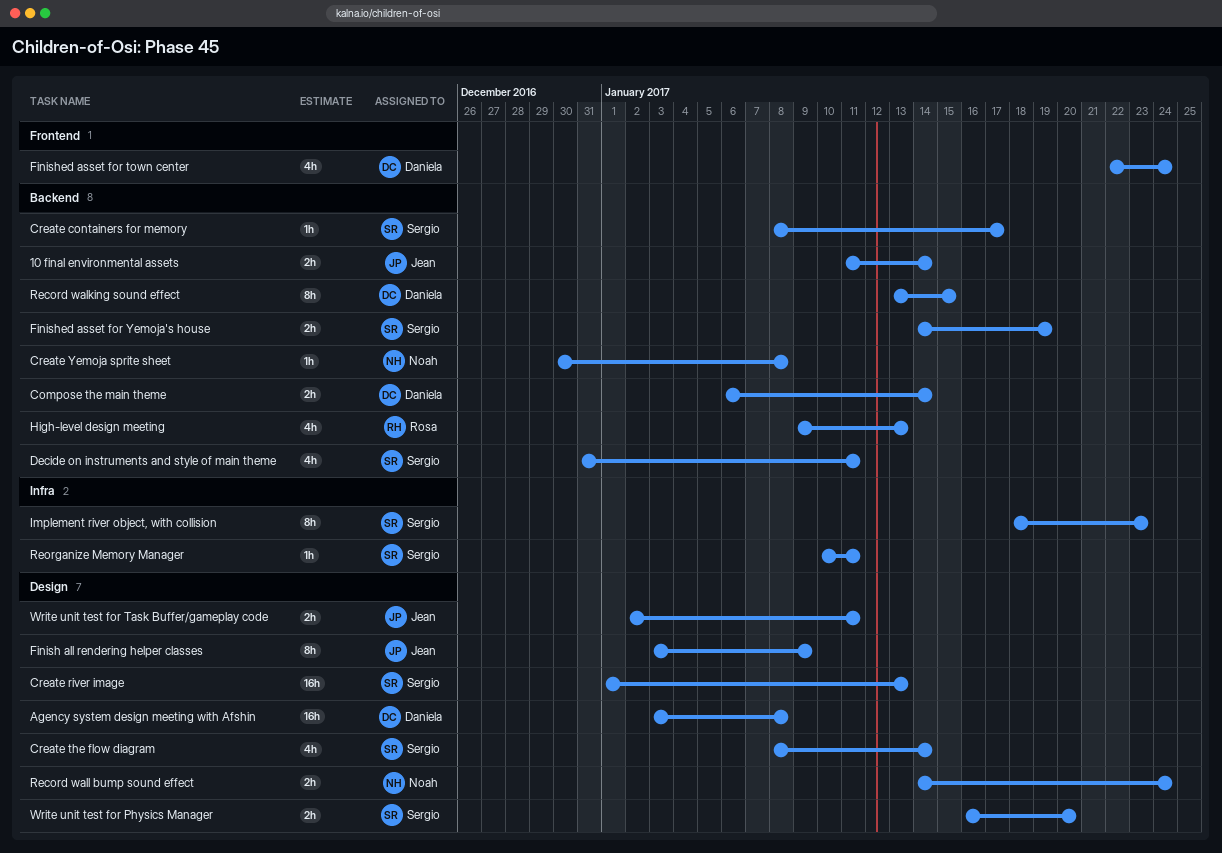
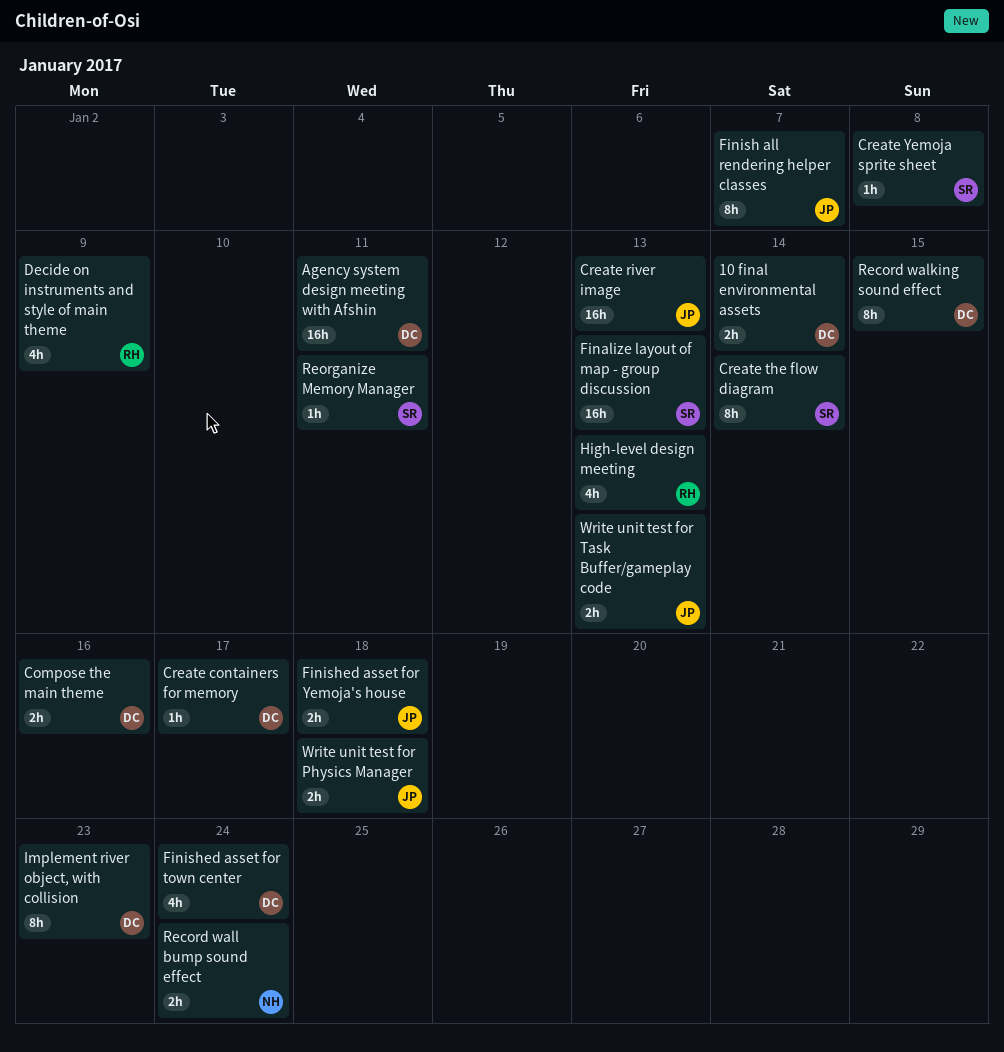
10 final environmental assets, owner: Jean -> Daniela
Agency system design meeting with Afshin, due: Jan 8 -> Jan 11
Compose the main theme, due: Jan 14 -> Jan 16
Create containers for memory, owner: Sergio -> Daniela
Create river image, owner: Sergio -> Jean
Create the flow diagram, estimate: 4h -> 8h
Create Yemoja sprite sheet, owner: Noah -> Sergio
Decide on instruments and style of main theme, owner: Sergio -> Rosa
Decide on instruments and style of main theme, due: Jan 11 -> Jan 9
Finalize layout of map - group discussion: none -> present
Finish all rendering helper classes, due: Jan 9 -> Jan 7
Finished asset for Yemoja's house, owner: Sergio -> Jean
Finished asset for Yemoja's house, due: Jan 19 -> Jan 18
Implement river object, with collision, owner: Sergio -> Daniela
Write unit test for Physics Manager, owner: Sergio -> Jean
Write unit test for Physics Manager, due: Jan 20 -> Jan 18
Write unit test for Task Buffer/gameplay code, due: Jan 11 -> Jan 13

